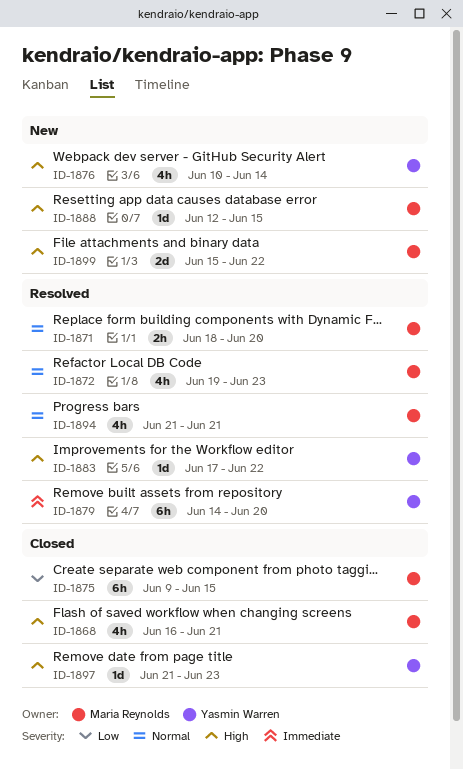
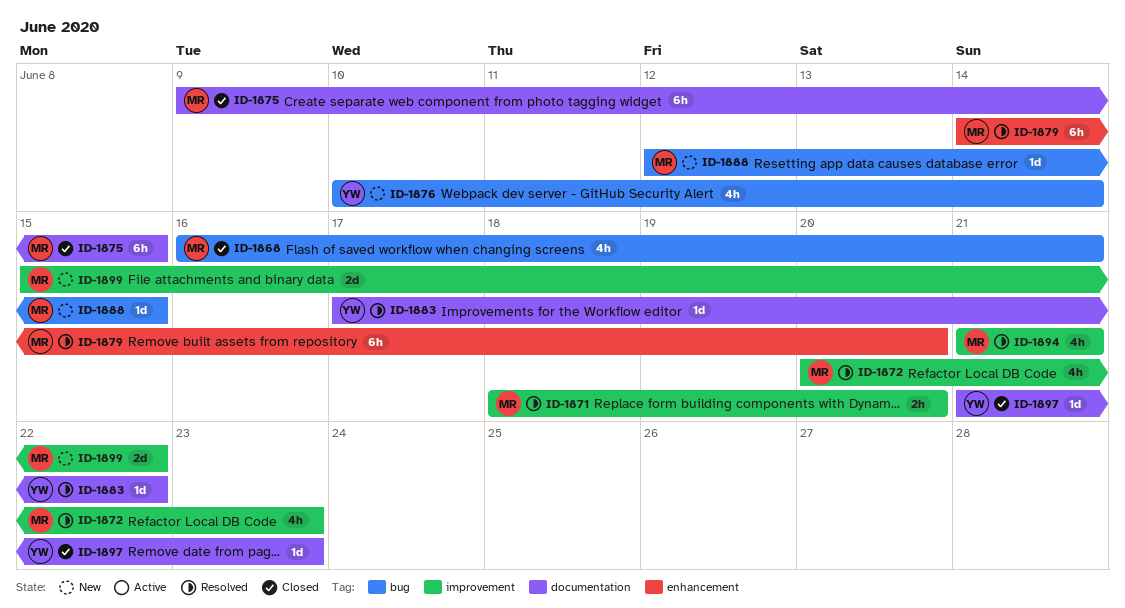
ID-1872, start: Jun 19 -> Jun 20
ID-1879, owner: Yasmin Warren -> Maria Reynolds

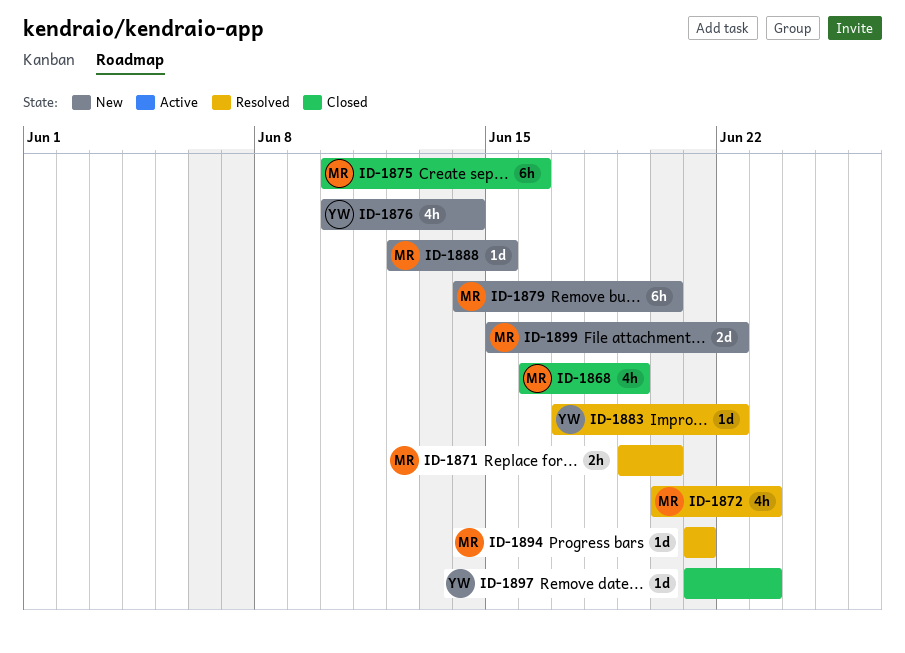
ID-1868, due: Jun 21 -> Jun 19
ID-1871, start: Jun 18 -> Jun 19
ID-1875, start: Jun 9 -> Jun 10
ID-1875, due: Jun 15 -> Jun 16
ID-1879, status: Resolved -> New
ID-1894, estimate: 4h -> 1d

